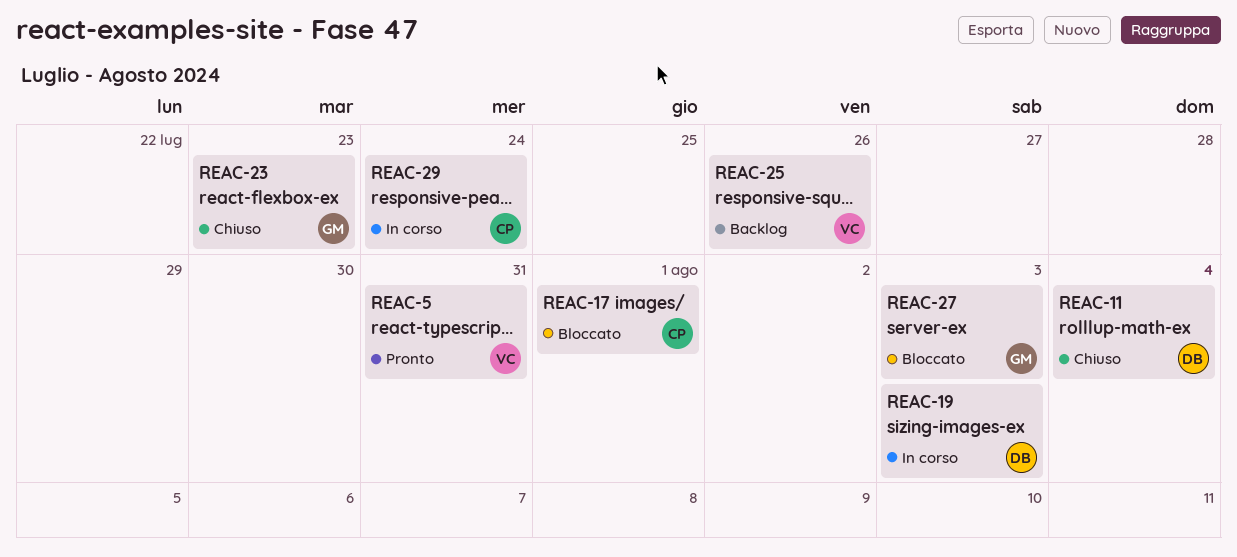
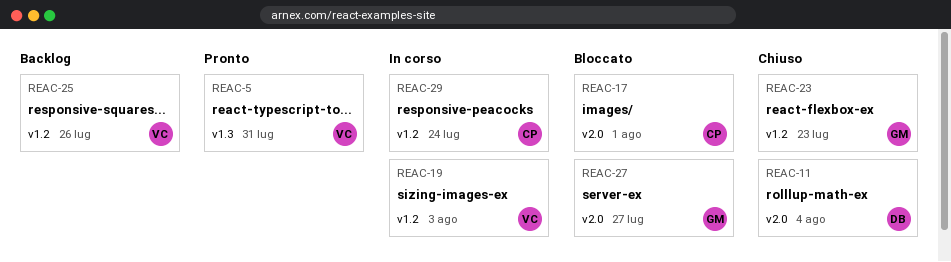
REAC-19, owner: DB -> VC
REAC-27, due: Aug 3 -> Jul 27

